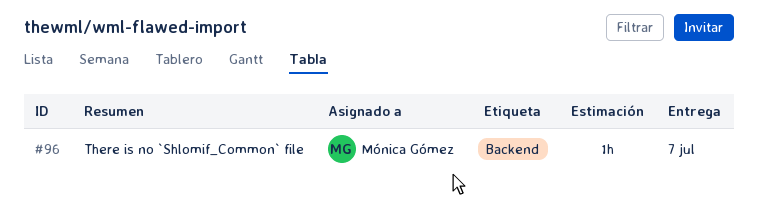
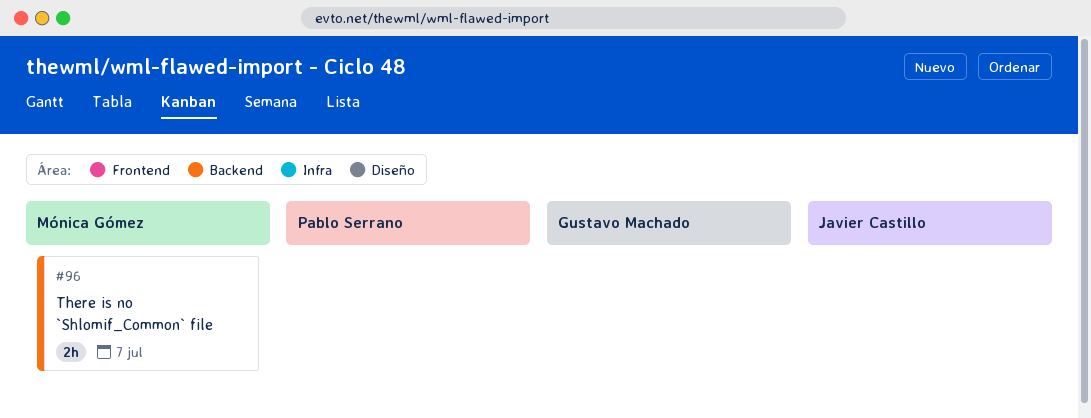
#96, estimate: 1h -> 2h

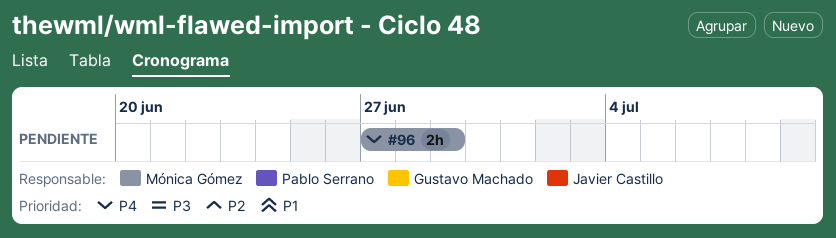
#96, due: Jul 7 -> Jun 29

